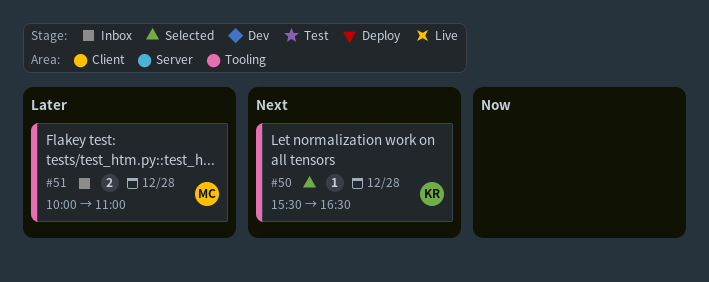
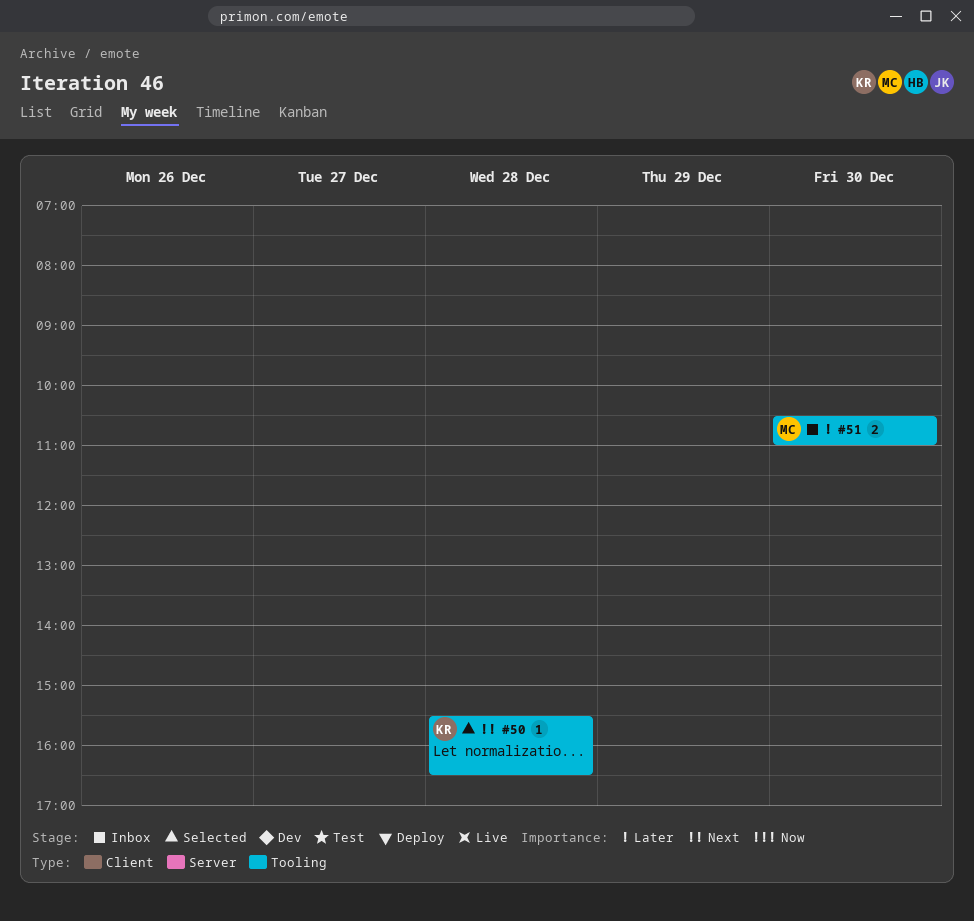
#51, day: Dec 28 -> Dec 30
#51, begins: 10:00 -> 10:30

